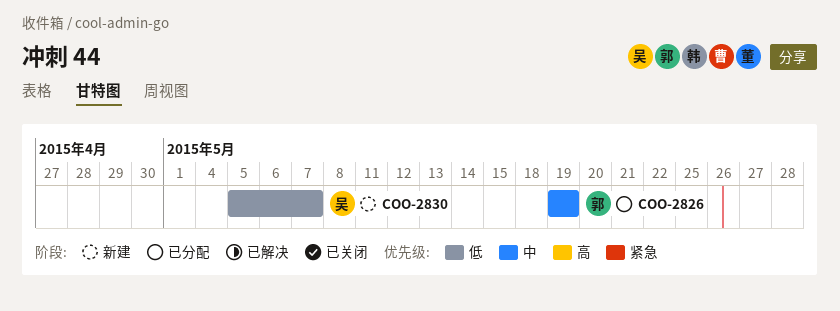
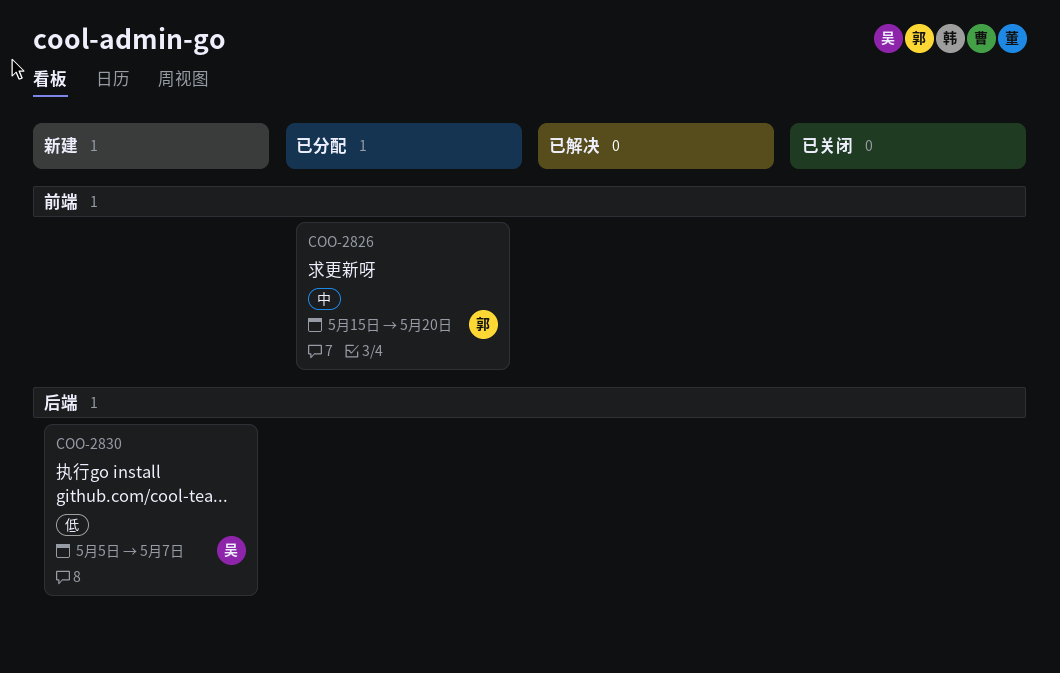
COO-2826, start: May 19 -> May 15
COO-2826, due: May 19 -> May 20

